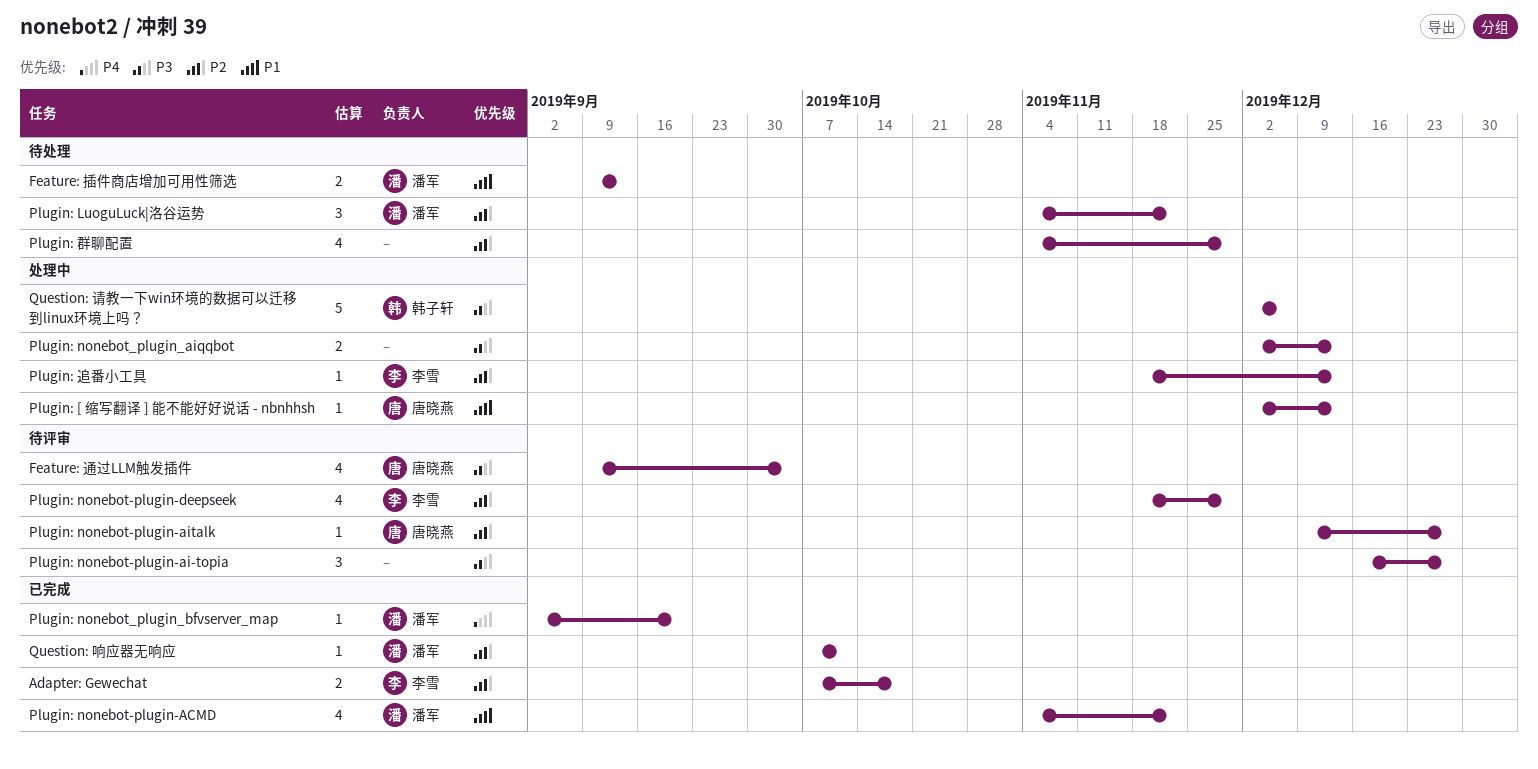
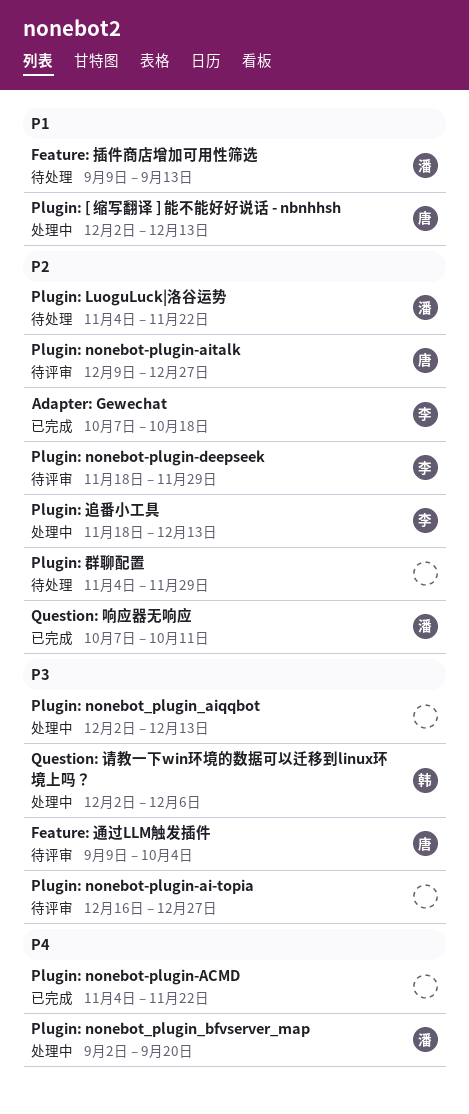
Plugin: nonebot-plugin-ACMD, owner: 潘军 -> none
Plugin: nonebot-plugin-ACMD, priority: P1 -> P4
Plugin: nonebot_plugin_bfvserver_map, status: 已完成 -> 处理中

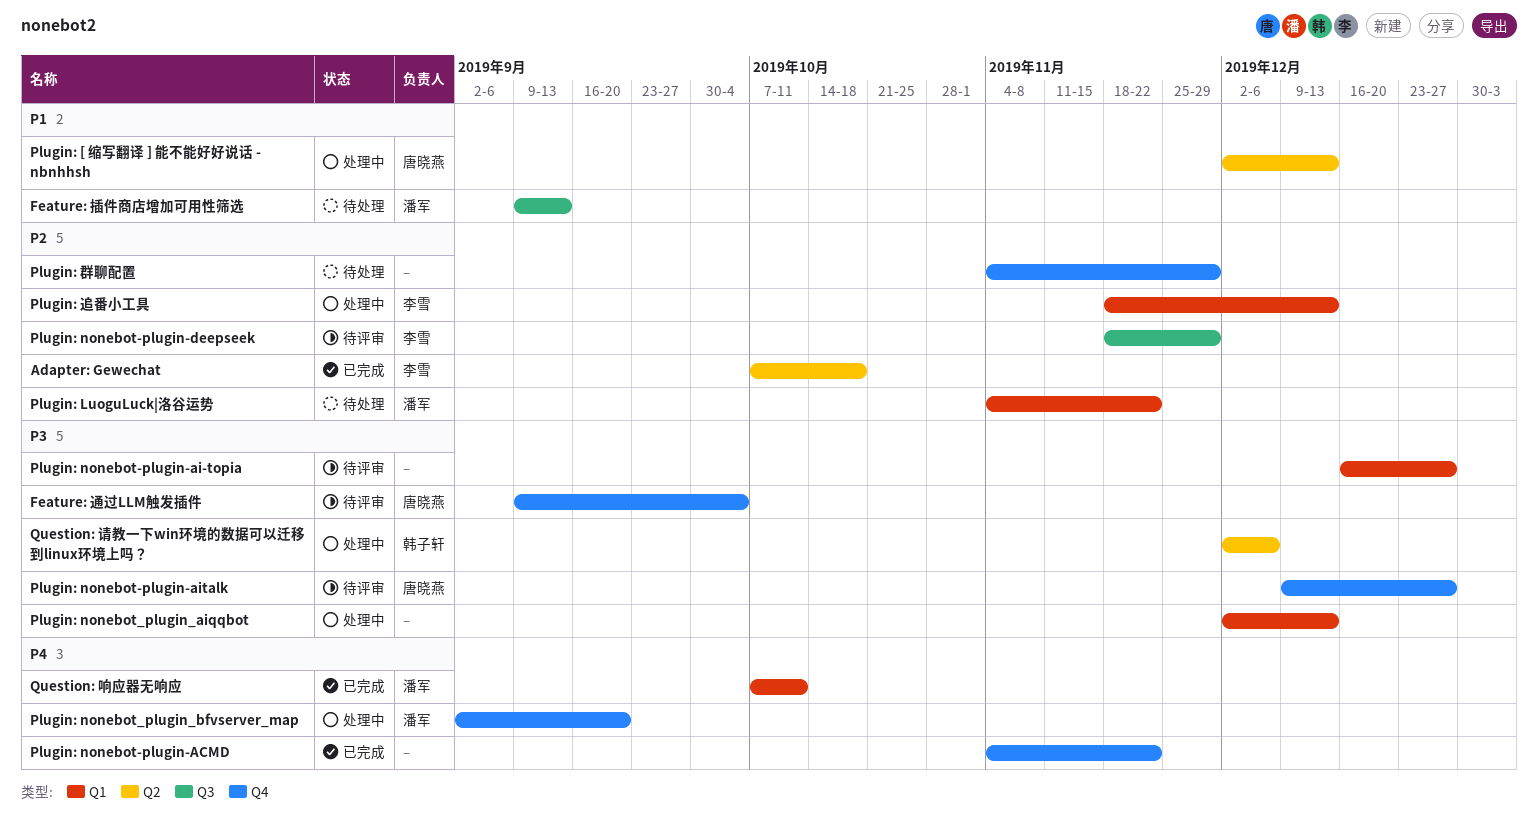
Plugin: nonebot-plugin-aitalk, priority: P2 -> P3
Question: 响应器无响应, priority: P2 -> P4

